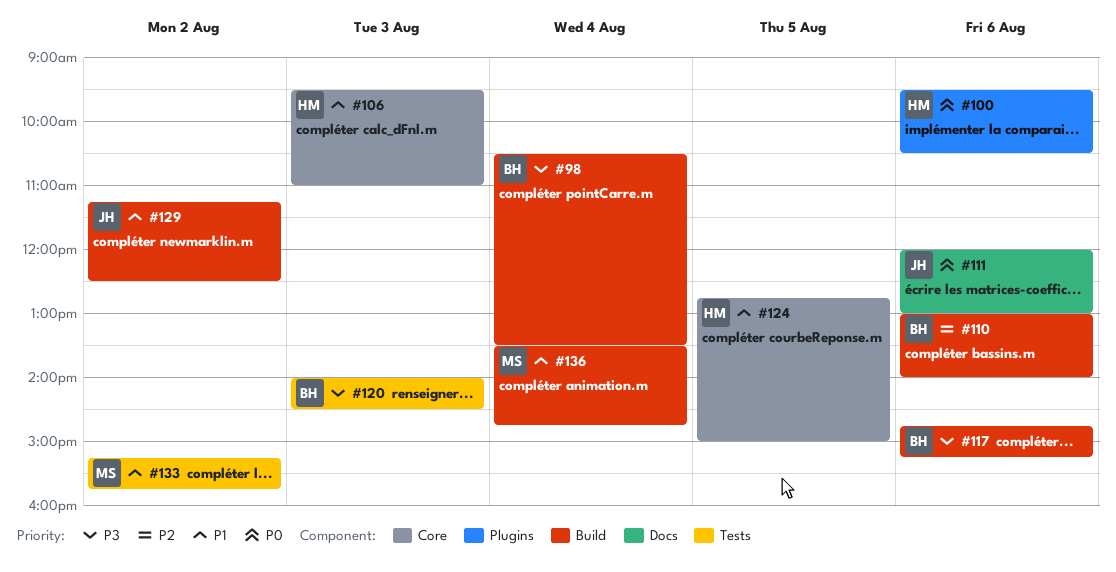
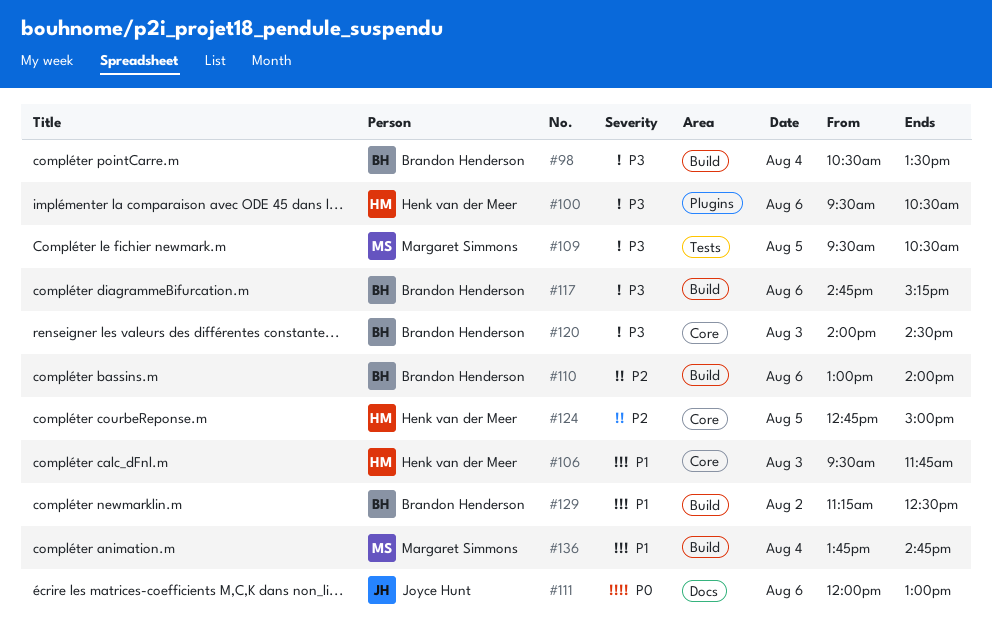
#100, priority: P0 -> P3
#106, ends: 11:00 -> 11:45
#109: none -> present
#120, label: Tests -> Core
#124, priority: P1 -> P2
#129, owner: Joyce Hunt -> Brandon Henderson
#133: present -> none
#136, begins: 13:30 -> 13:45

